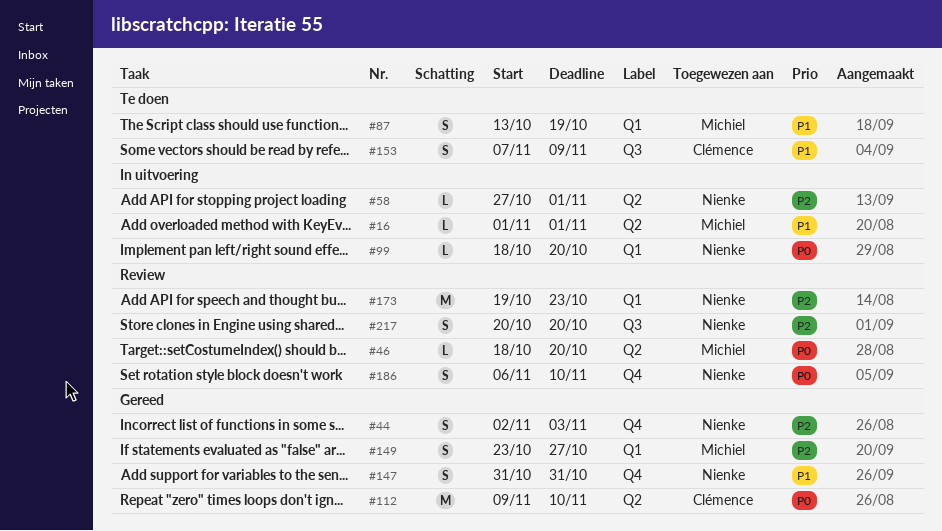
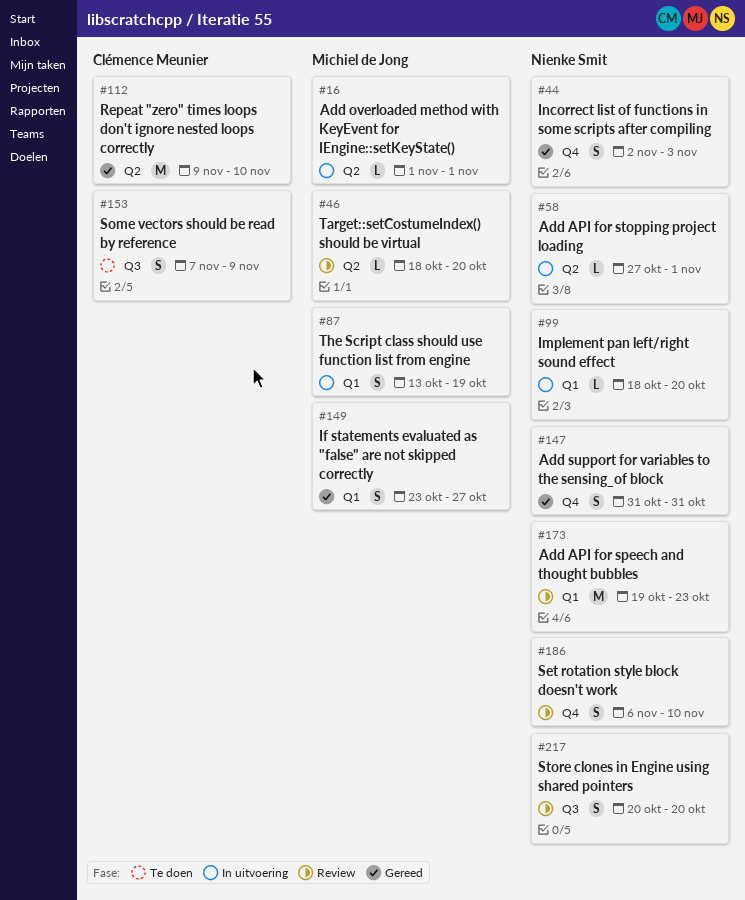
#87, status: Te doen -> In uitvoering

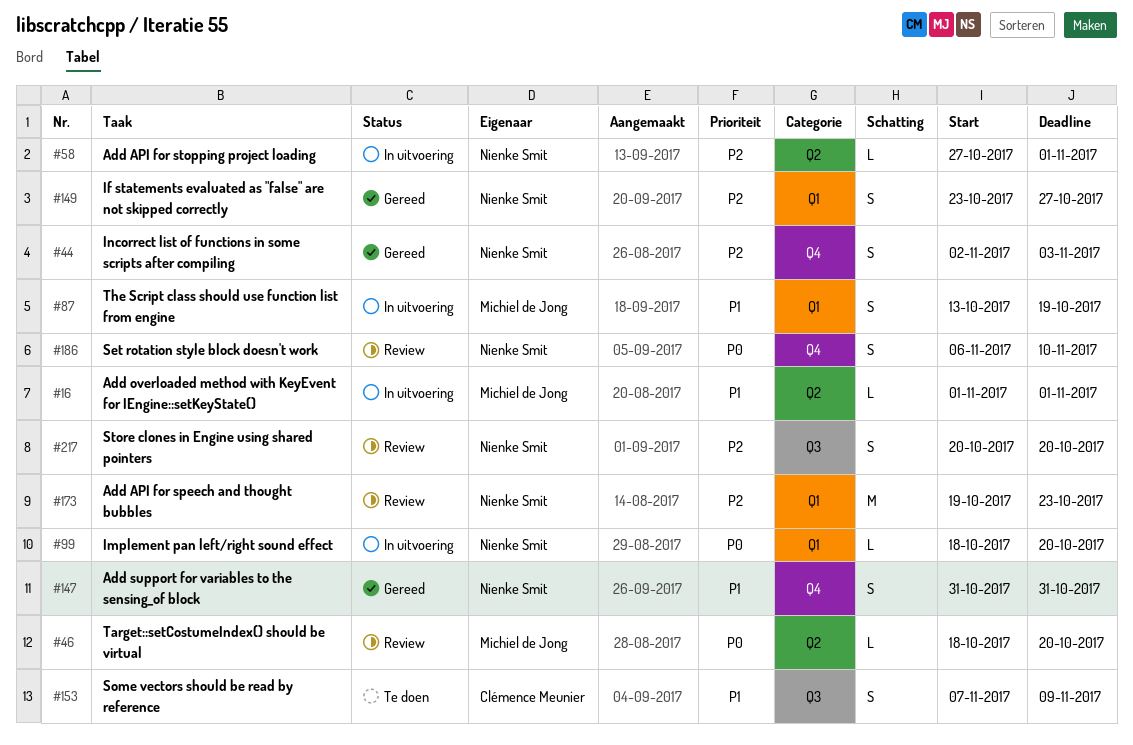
#112: present -> none
#149, owner: Michiel de Jong -> Nienke Smit

